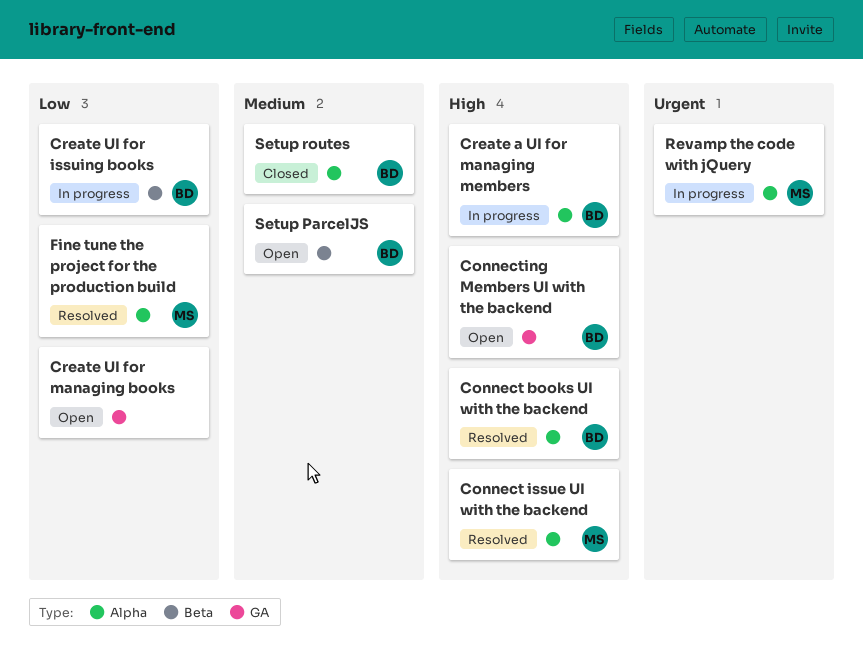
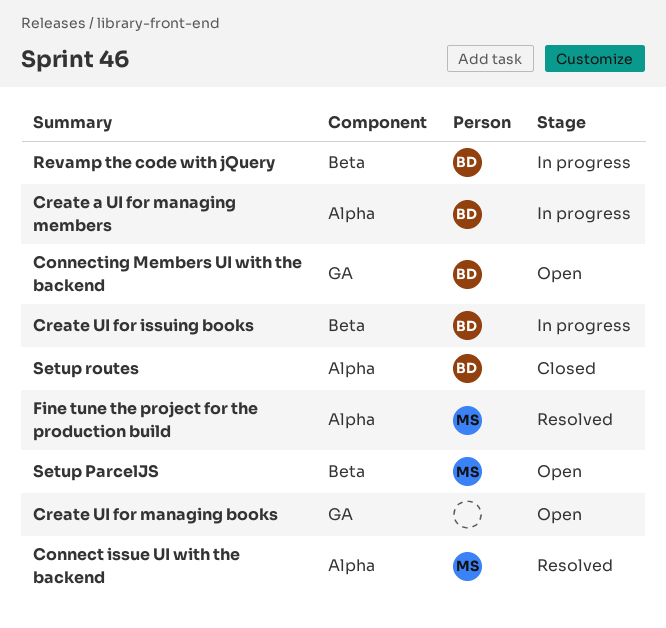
Connect books UI with the backend: present -> none
Revamp the code with jQuery, owner: MS -> BD
Revamp the code with jQuery, label: Alpha -> Beta
Setup ParcelJS, owner: BD -> MS

